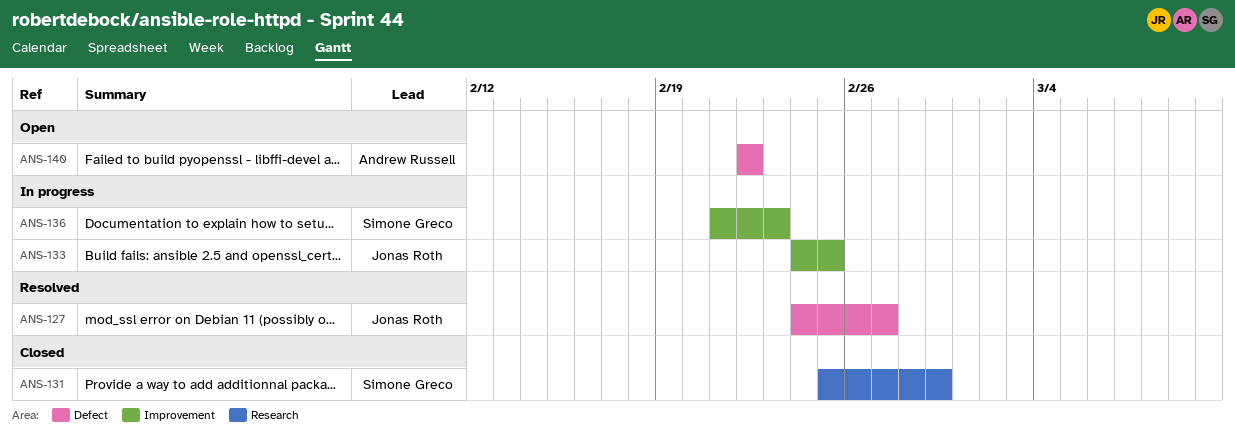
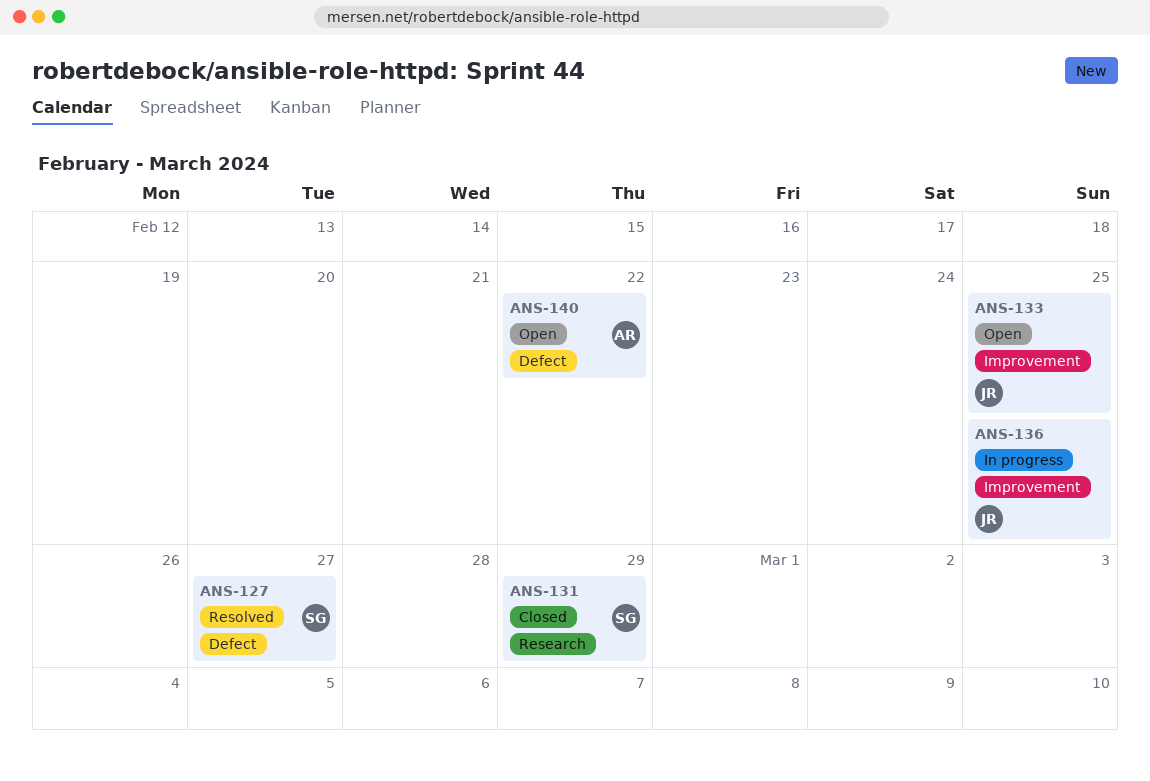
ANS-127, owner: Jonas Roth -> Simone Greco
ANS-133, status: In progress -> Open
ANS-136, owner: Simone Greco -> Jonas Roth
ANS-136, due: Feb 23 -> Feb 25

